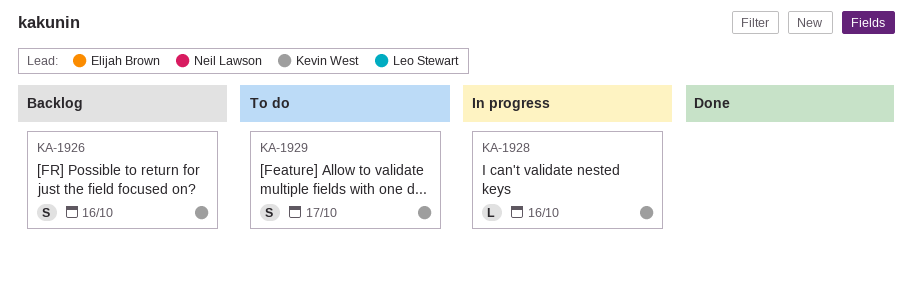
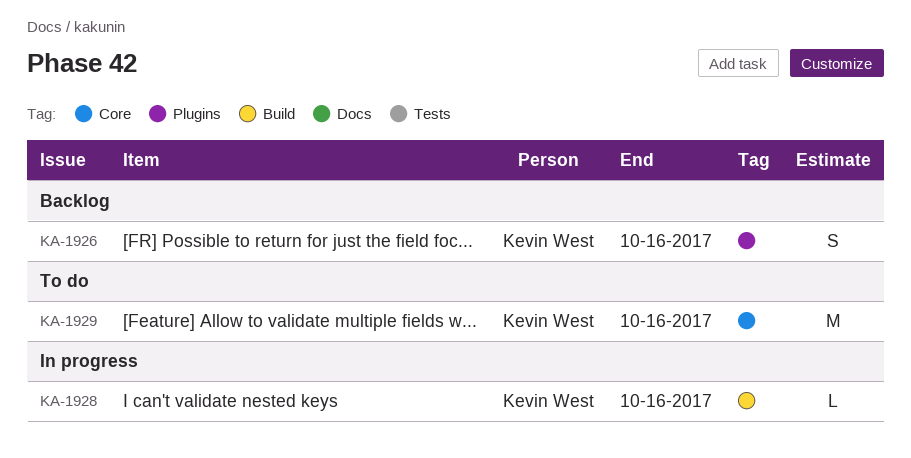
KA-1929, estimate: S -> M
KA-1929, due: Oct 17 -> Oct 16

